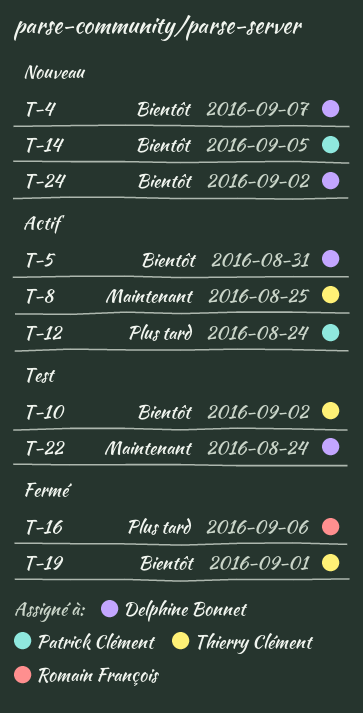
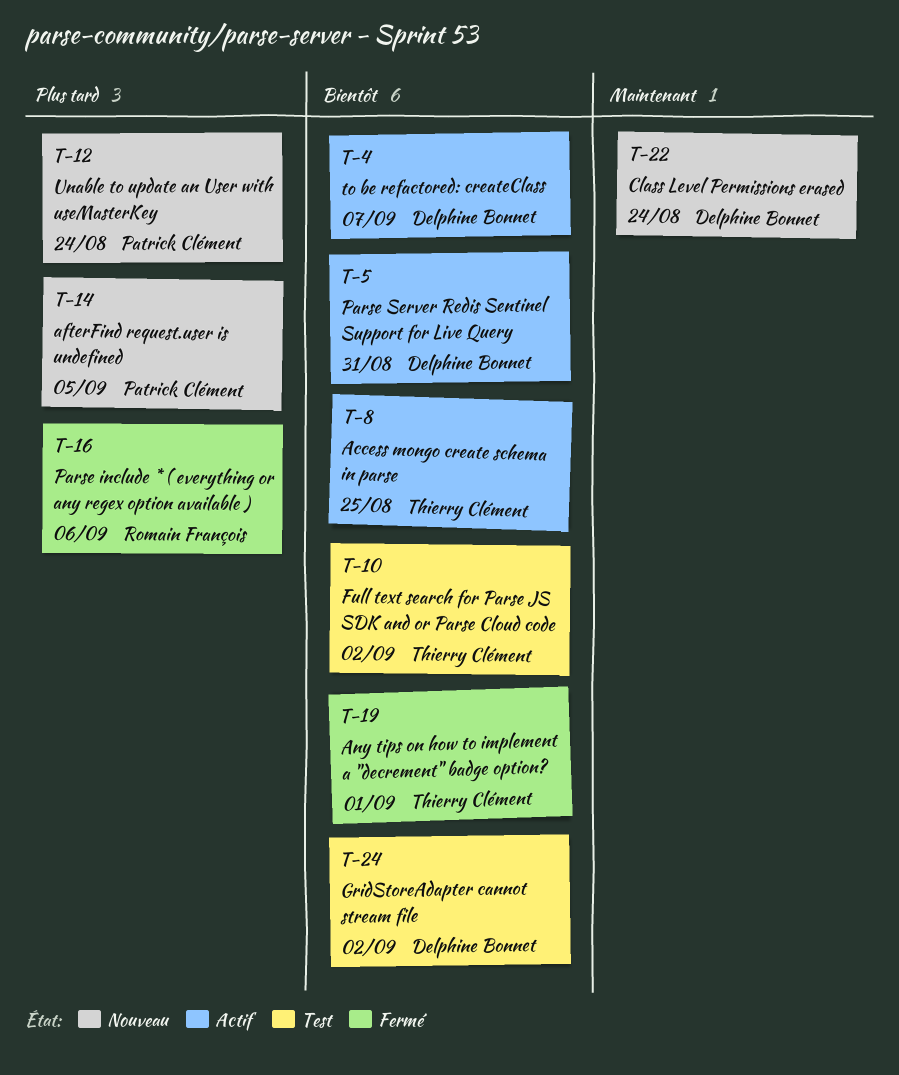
T-4, status: Nouveau -> Actif
T-8, priority: Maintenant -> Bientôt
T-12, status: Actif -> Nouveau
T-14, priority: Bientôt -> Plus tard
T-22, status: Test -> Nouveau
T-24, status: Nouveau -> Test

